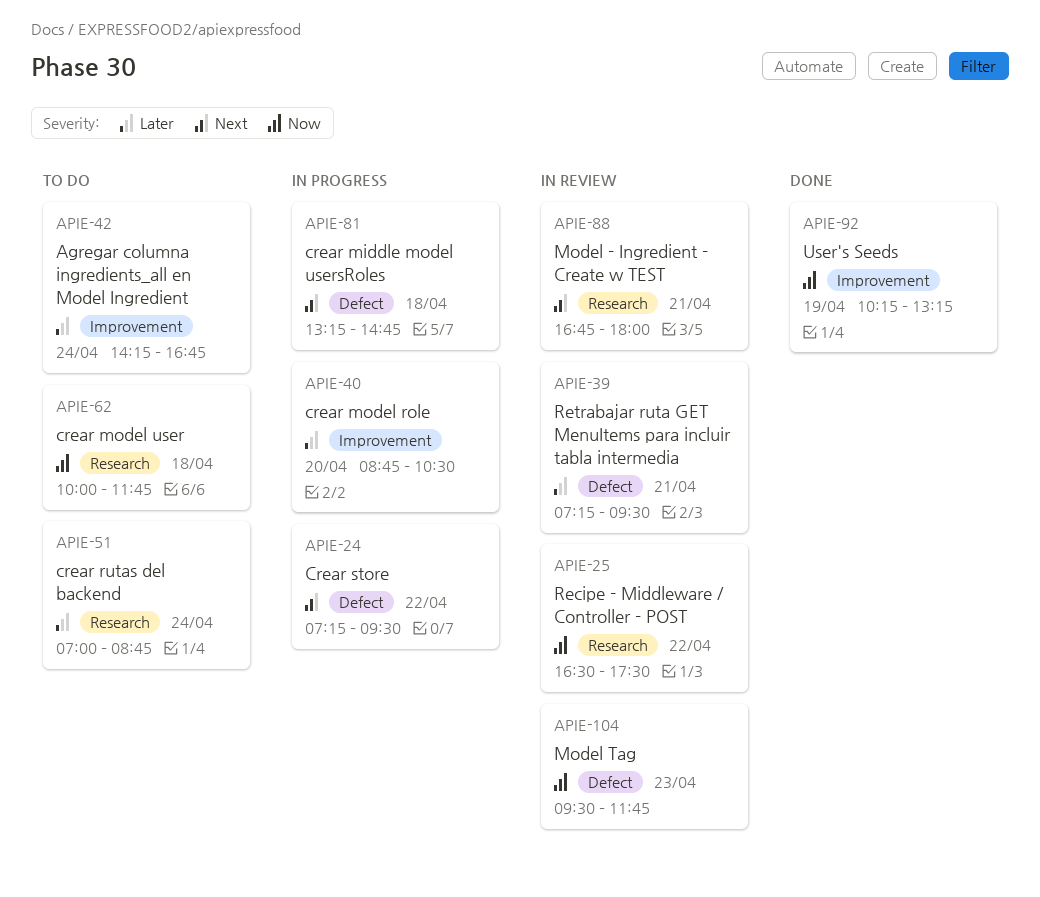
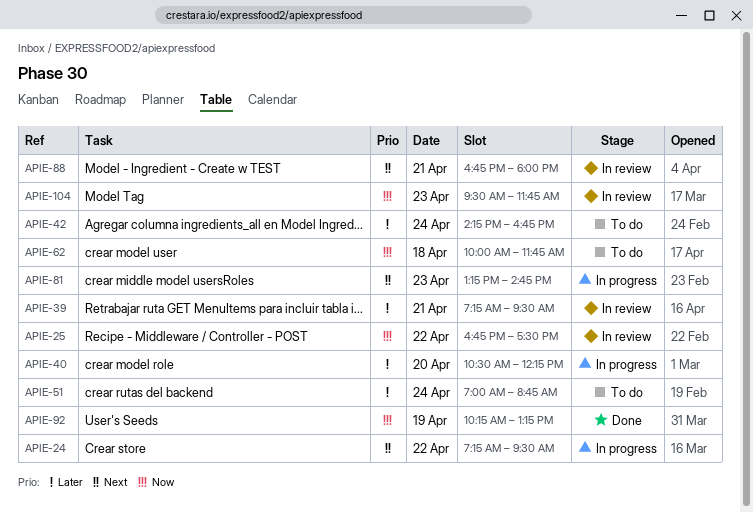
APIE-25, begins: 16:30 -> 16:45
APIE-40, begins: 08:45 -> 10:30
APIE-40, ends: 10:30 -> 12:15
APIE-81, day: Apr 18 -> Apr 23

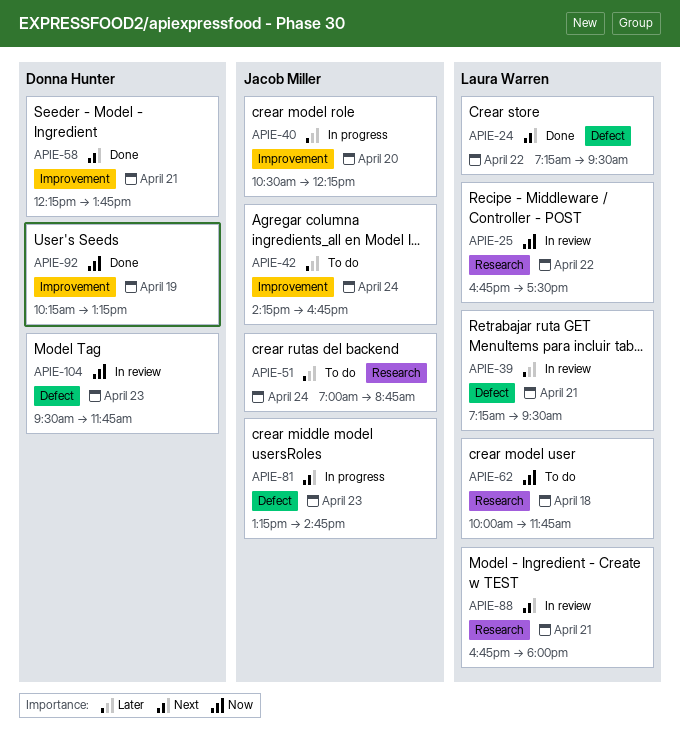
APIE-24, status: In progress -> Done
APIE-58: none -> present

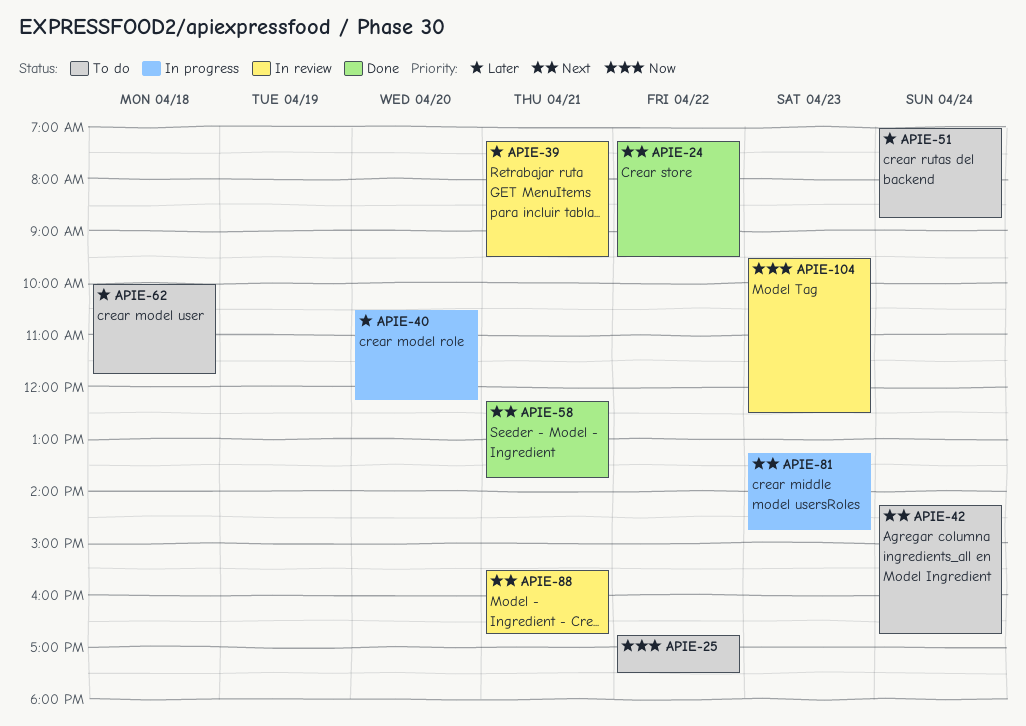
APIE-25, status: In review -> To do
APIE-42, priority: Later -> Next
APIE-62, priority: Now -> Later
APIE-88, begins: 16:45 -> 15:30
APIE-88, ends: 18:00 -> 16:45
APIE-92: present -> none
APIE-104, ends: 11:45 -> 12:30

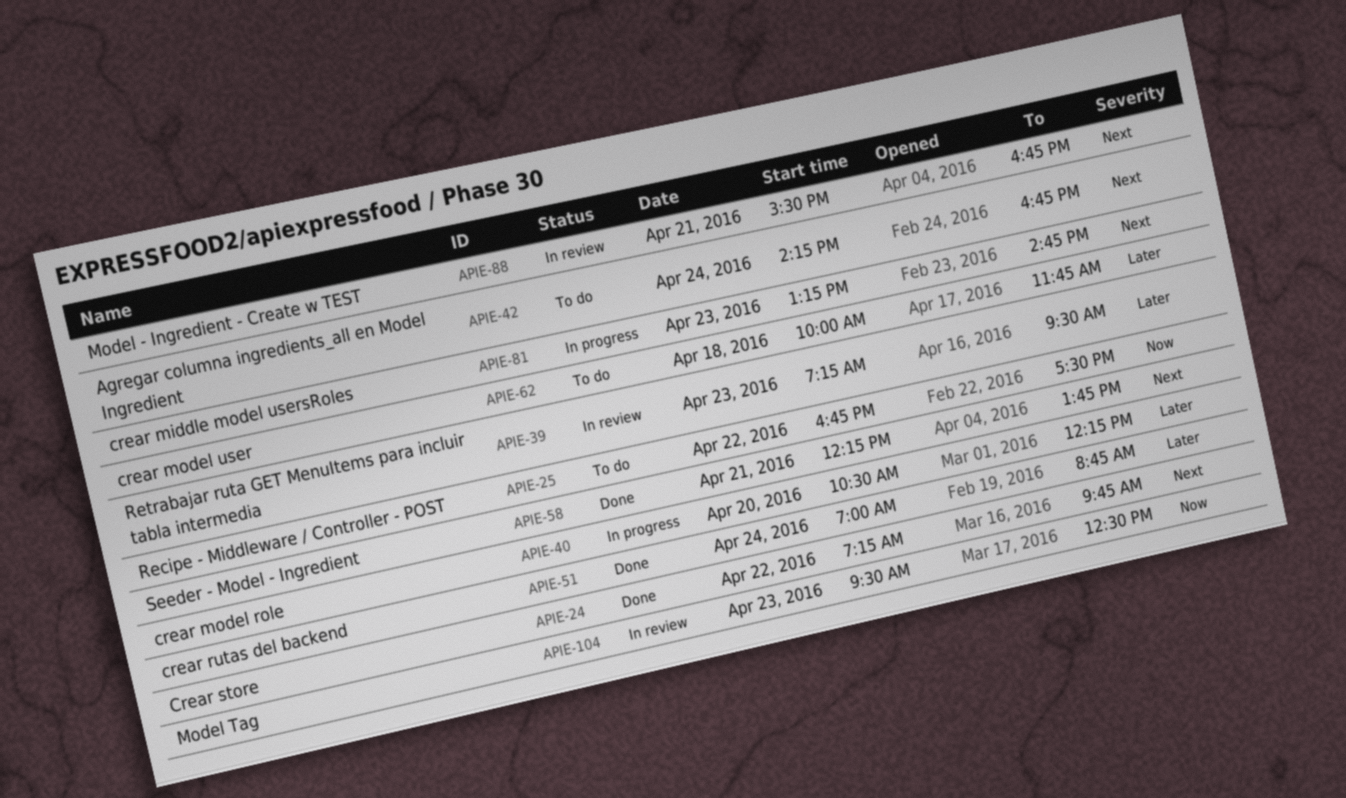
APIE-24, ends: 09:30 -> 09:45
APIE-39, day: Apr 21 -> Apr 23
APIE-51, status: To do -> Done

